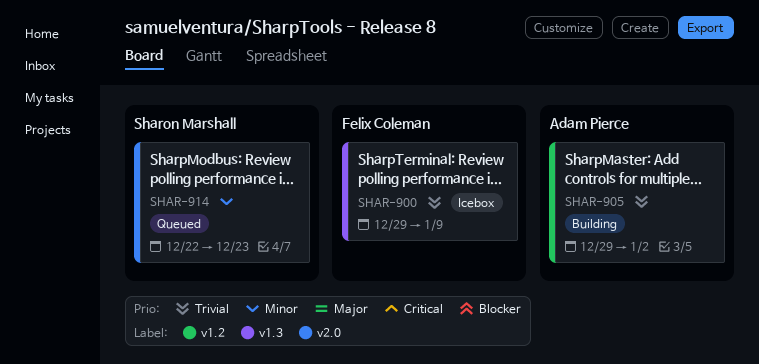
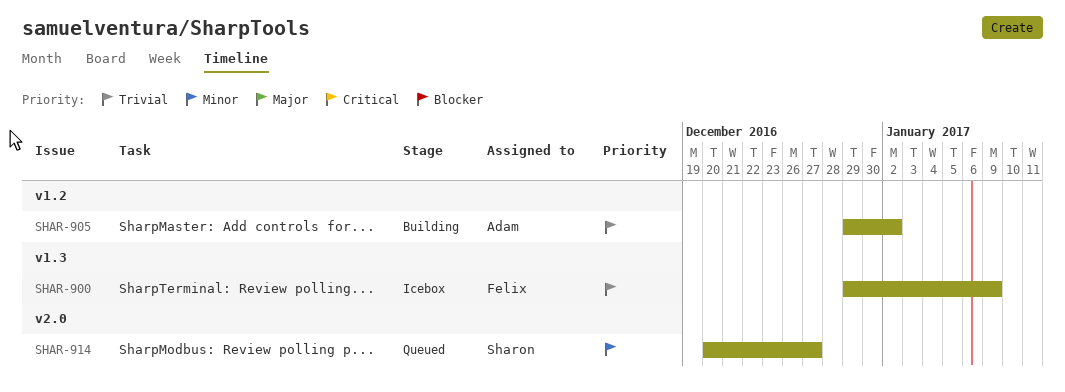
SHAR-914, start: Dec 22 -> Dec 20
SHAR-914, due: Dec 23 -> Dec 27

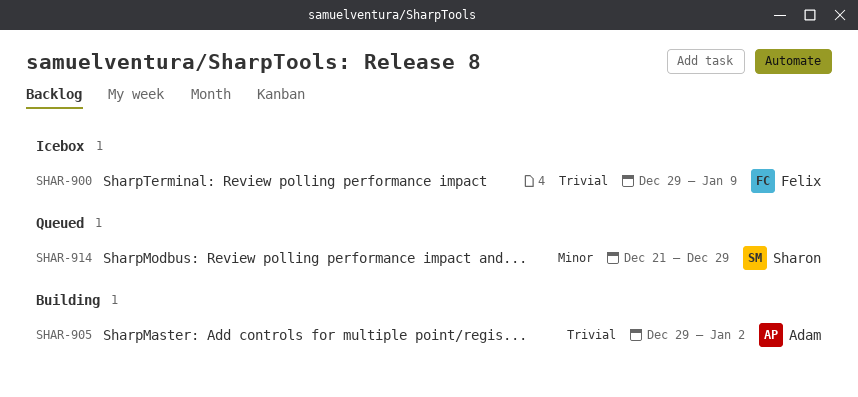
SHAR-914, start: Dec 20 -> Dec 21
SHAR-914, due: Dec 27 -> Dec 29

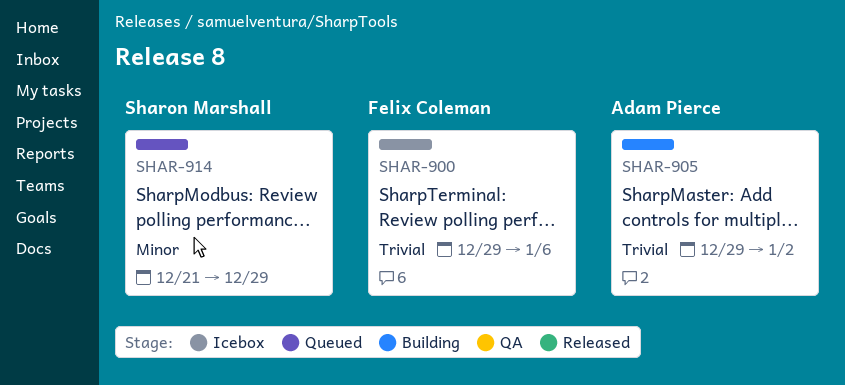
SHAR-900, due: Jan 9 -> Jan 6

